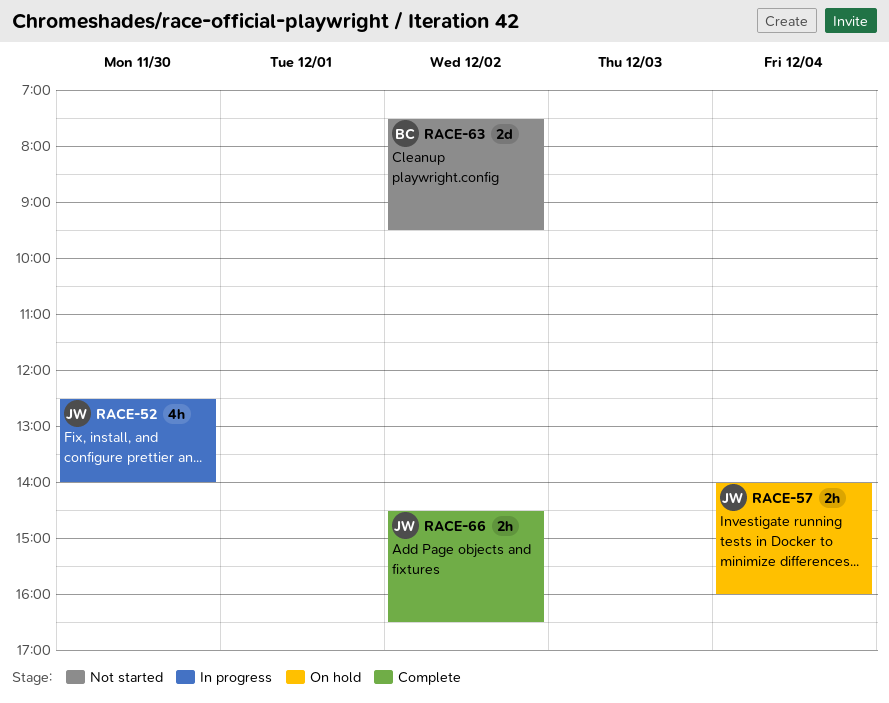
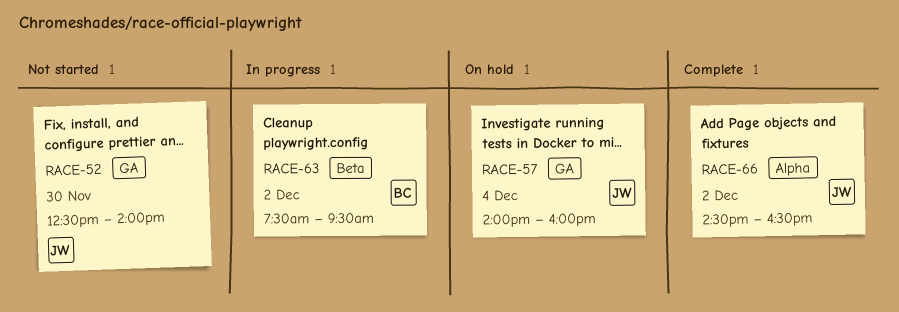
RACE-52, status: In progress -> Not started
RACE-63, status: Not started -> In progress

